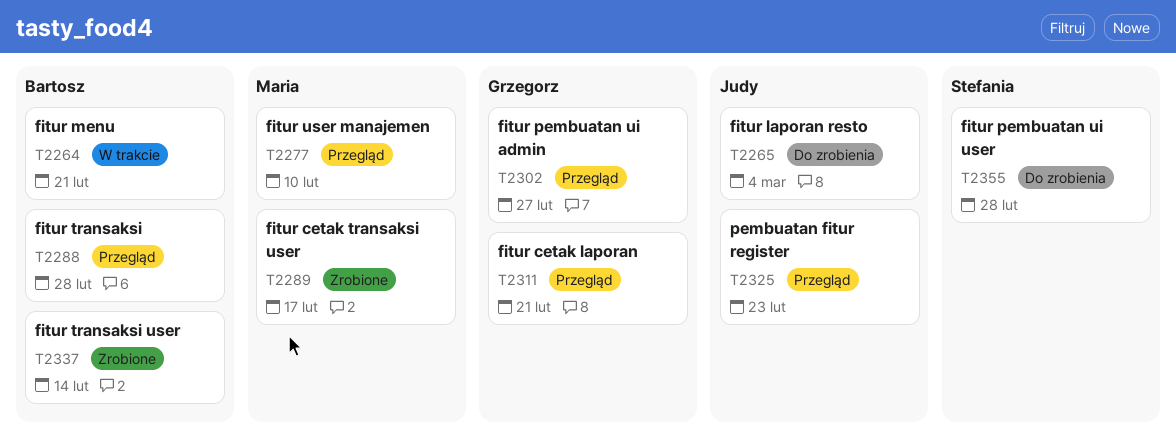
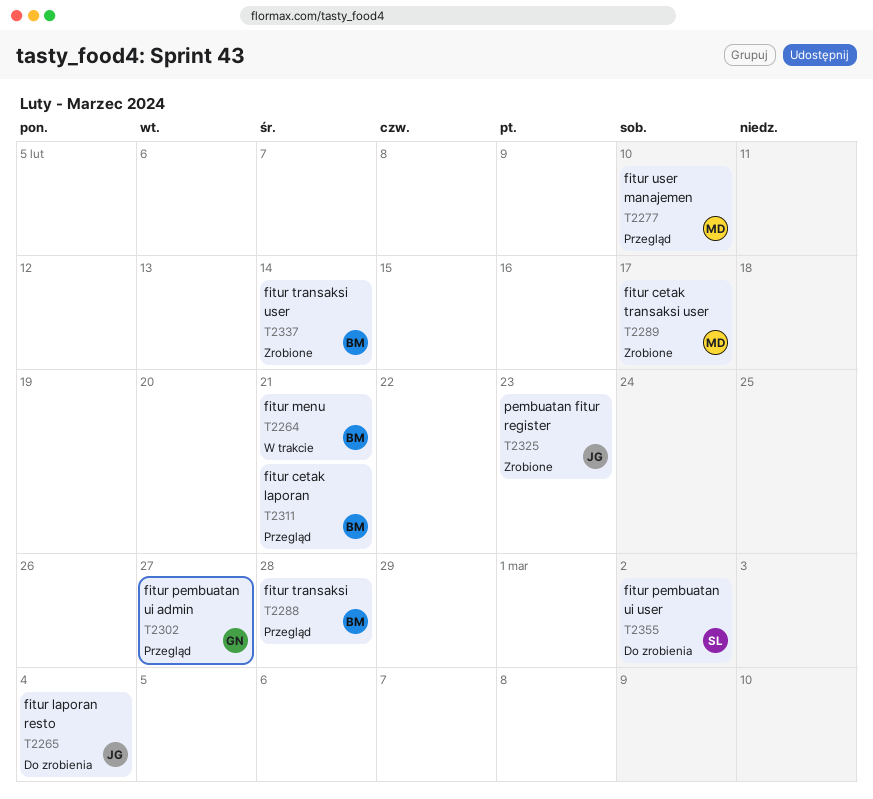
T2311, owner: Grzegorz -> Bartosz
T2325, status: Przegląd -> Zrobione
T2355, due: Feb 28 -> Mar 2

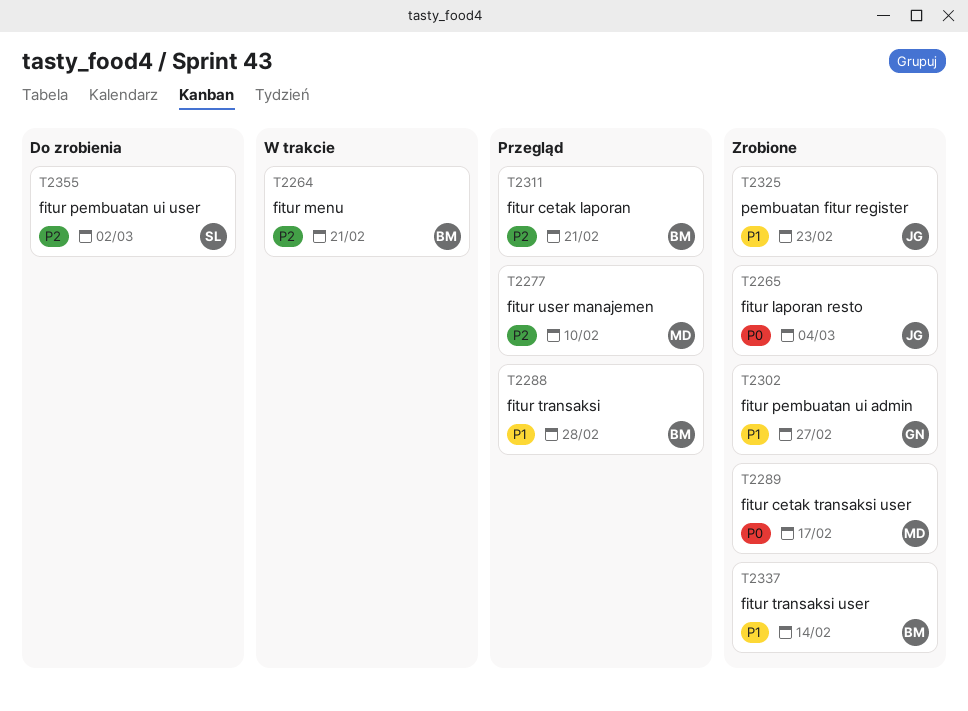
T2265, status: Do zrobienia -> Zrobione
T2302, status: Przegląd -> Zrobione

